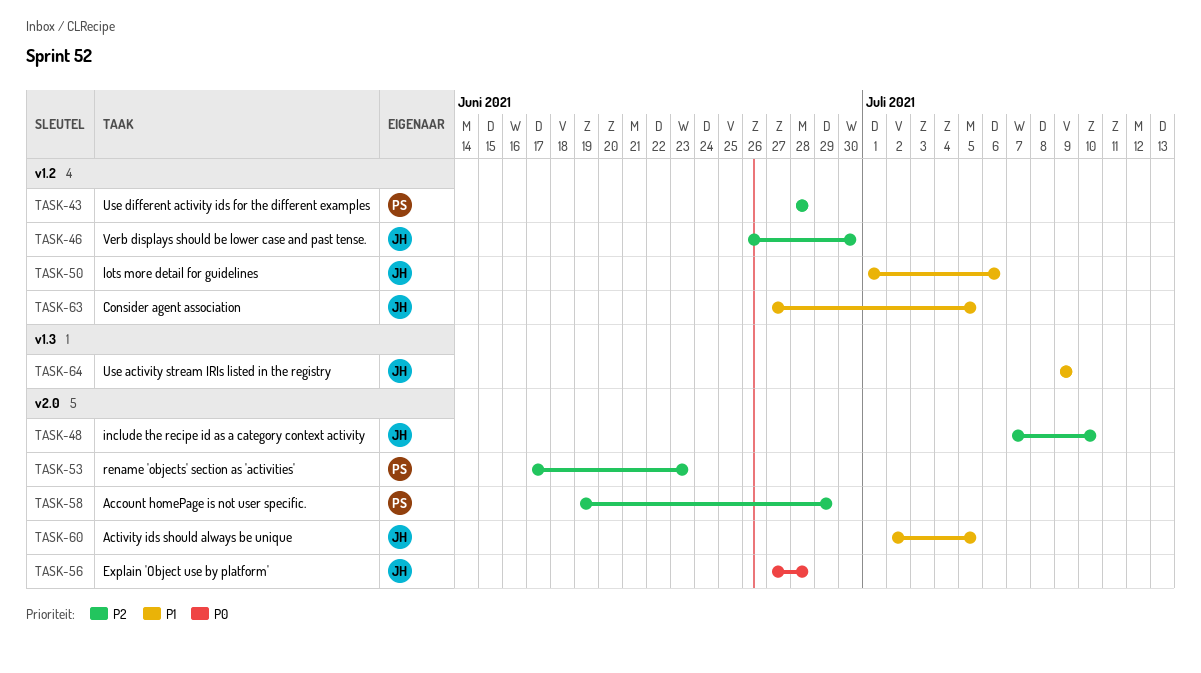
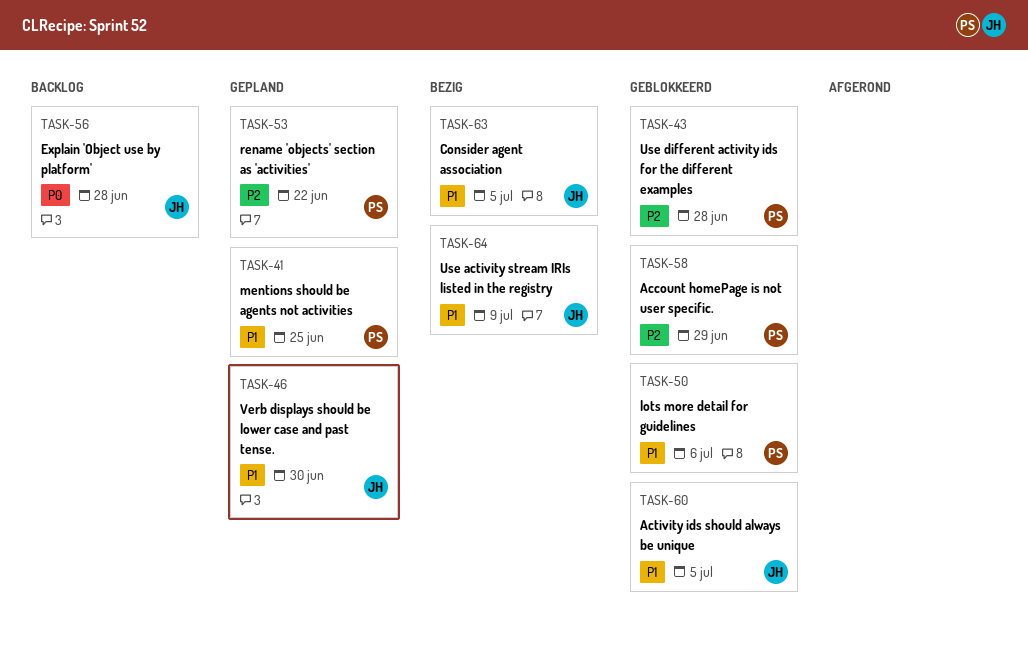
TASK-41: none -> present
TASK-46, priority: P2 -> P1
TASK-48: present -> none
TASK-50, owner: JH -> PS
TASK-53, due: Jun 23 -> Jun 22

